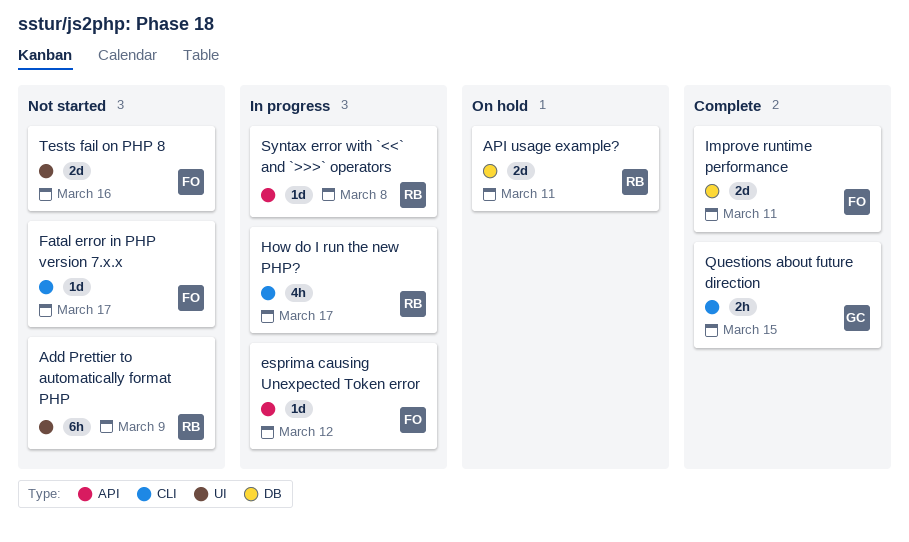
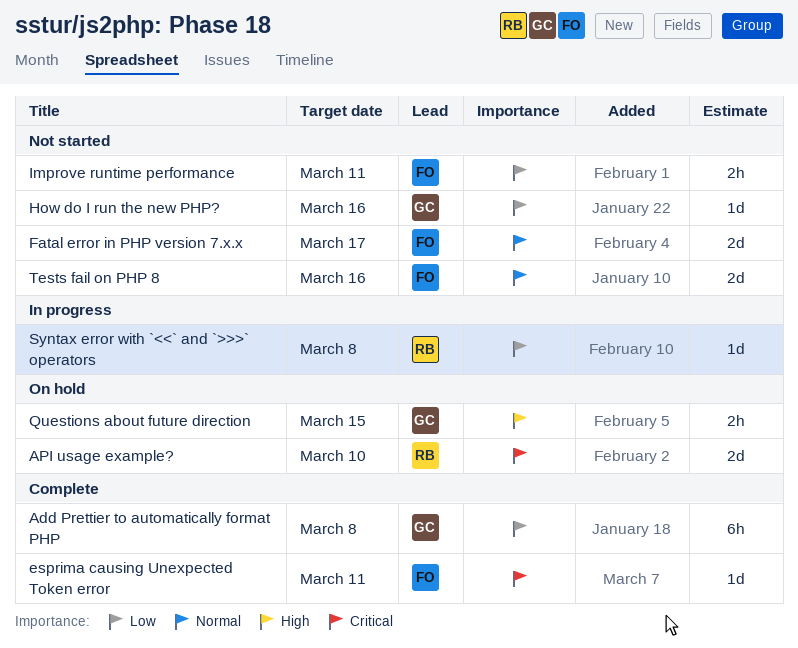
Add Prettier to automatically format PHP, status: Not started -> Complete
Add Prettier to automatically format PHP, owner: RB -> GC
Add Prettier to automatically format PHP, due: Mar 9 -> Mar 8
API usage example?, due: Mar 11 -> Mar 10
esprima causing Unexpected Token error, status: In progress -> Complete
esprima causing Unexpected Token error, due: Mar 12 -> Mar 11
Fatal error in PHP version 7.x.x, estimate: 1d -> 2d
How do I run the new PHP?, status: In progress -> Not started
How do I run the new PHP?, owner: RB -> GC
How do I run the new PHP?, estimate: 4h -> 1d
How do I run the new PHP?, due: Mar 17 -> Mar 16
Improve runtime performance, status: Complete -> Not started
Improve runtime performance, estimate: 2d -> 2h
Questions about future direction, status: Complete -> On hold

